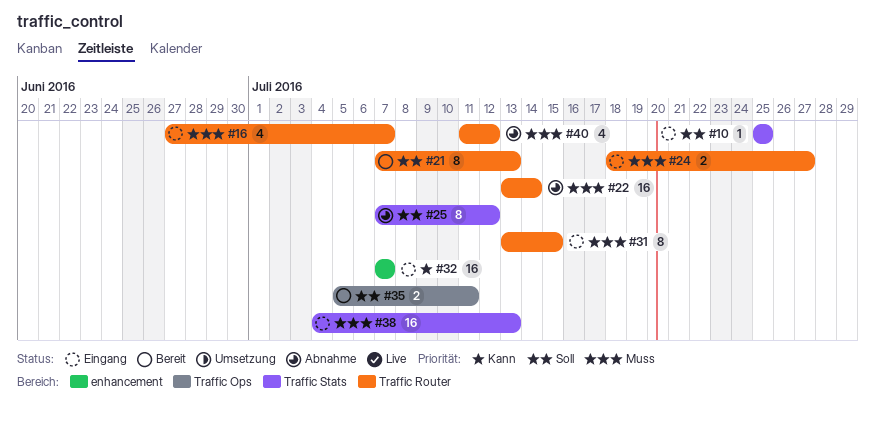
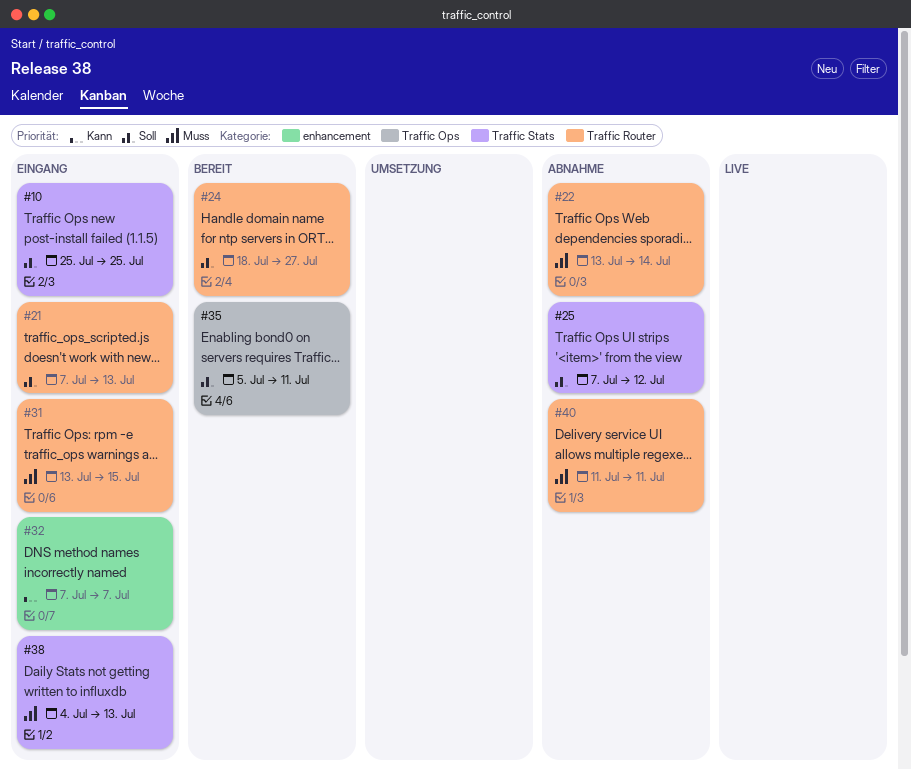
#16: present -> none
#21, status: Bereit -> Eingang
#24, status: Eingang -> Bereit
#24, priority: Muss -> Soll
#40, due: Jul 12 -> Jul 11

